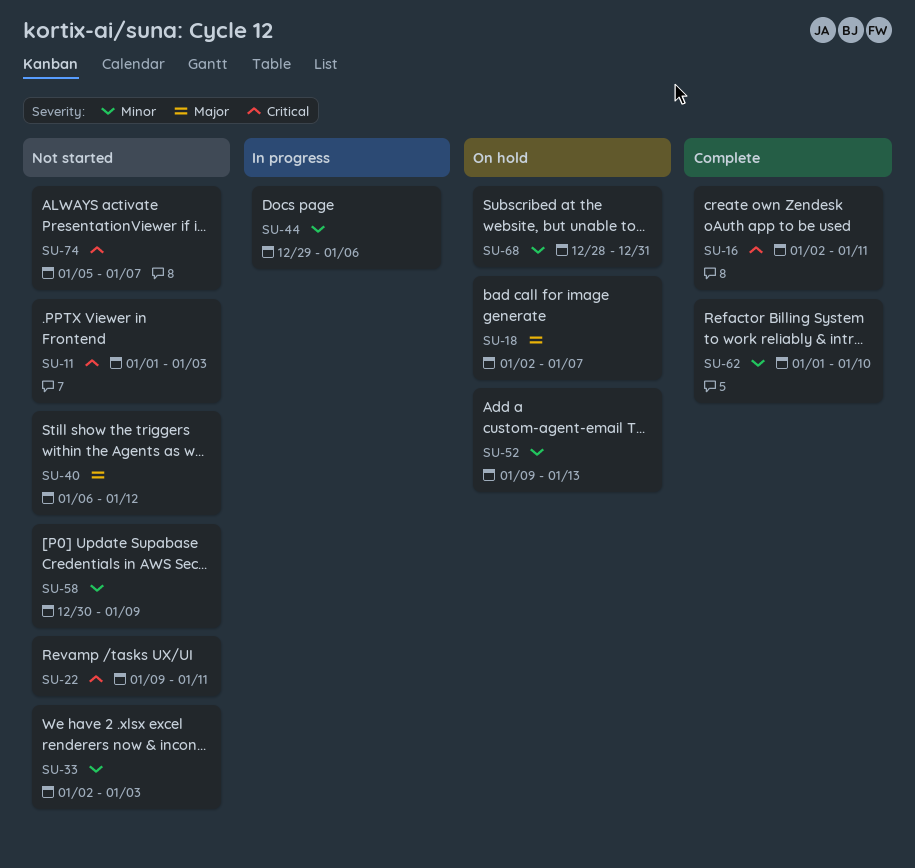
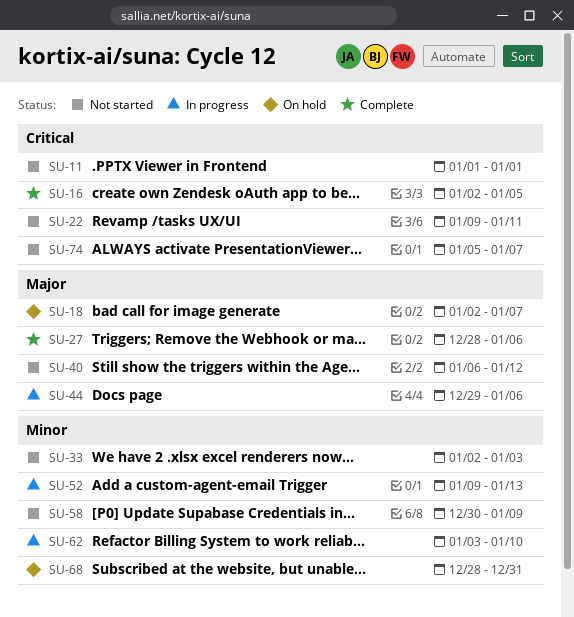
SU-11, due: Jan 3 -> Jan 1
SU-16, due: Jan 11 -> Jan 5
SU-27: none -> present
SU-44, priority: Minor -> Major
SU-52, status: On hold -> In progress
SU-62, status: Complete -> In progress
SU-62, start: Jan 1 -> Jan 3

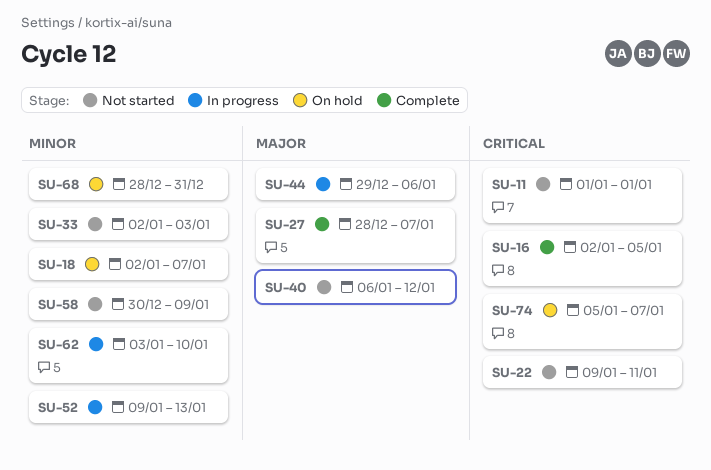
SU-18, priority: Major -> Minor
SU-27, due: Jan 6 -> Jan 7
SU-74, status: Not started -> On hold

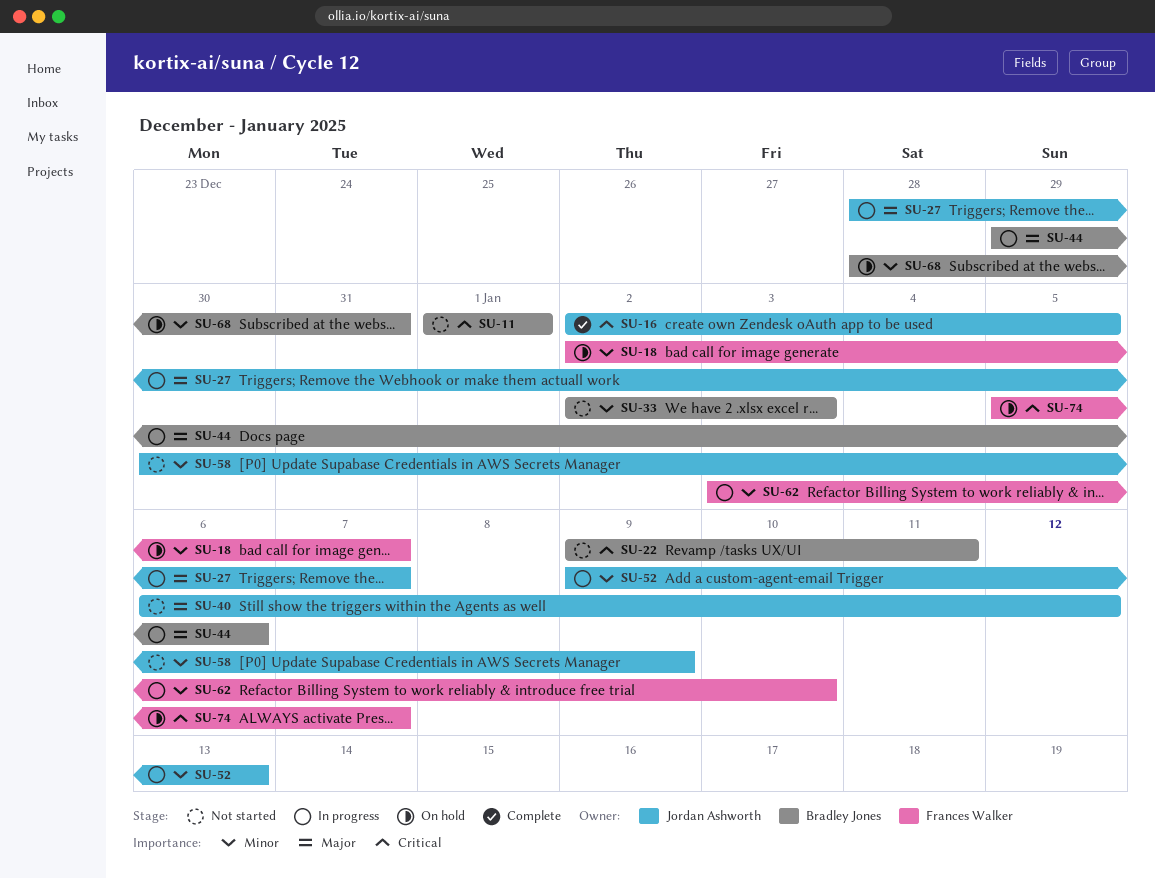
SU-27, status: Complete -> In progress

